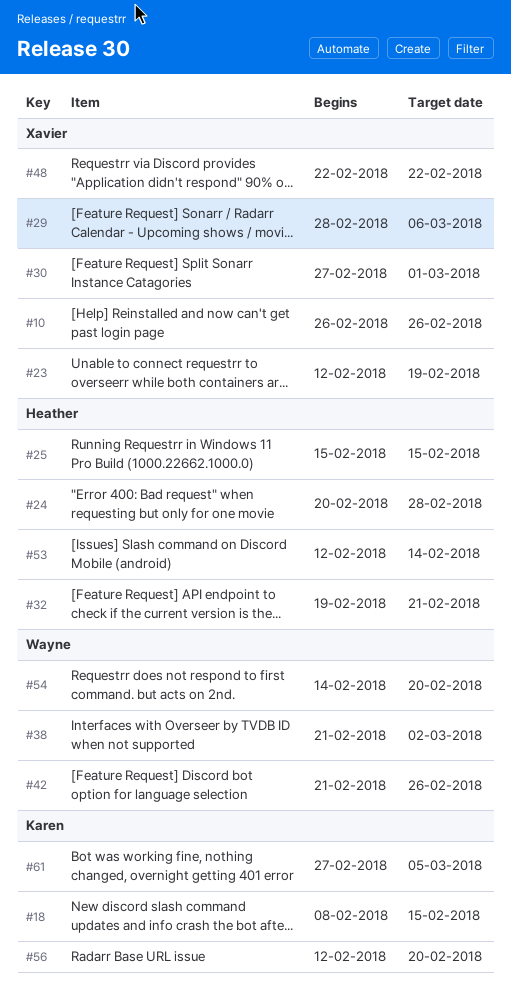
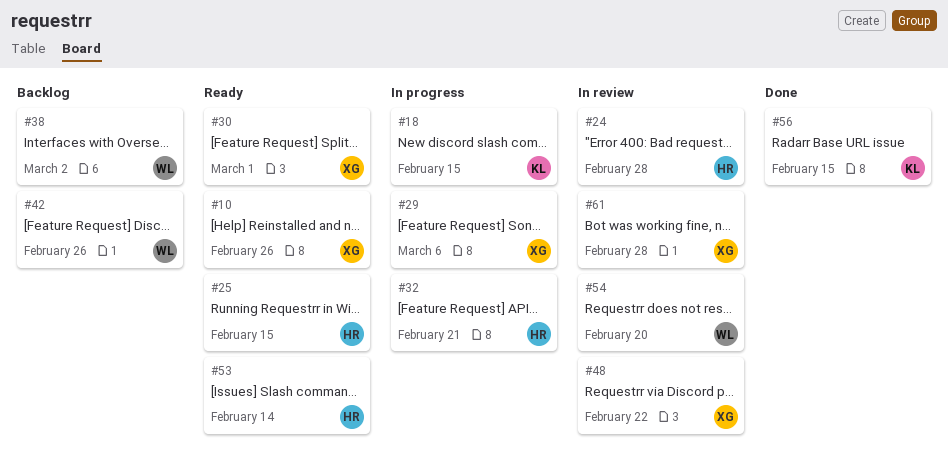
#23: present -> none
#56, due: Feb 20 -> Feb 15
#61, owner: Karen -> Xavier
#61, due: Mar 5 -> Feb 28

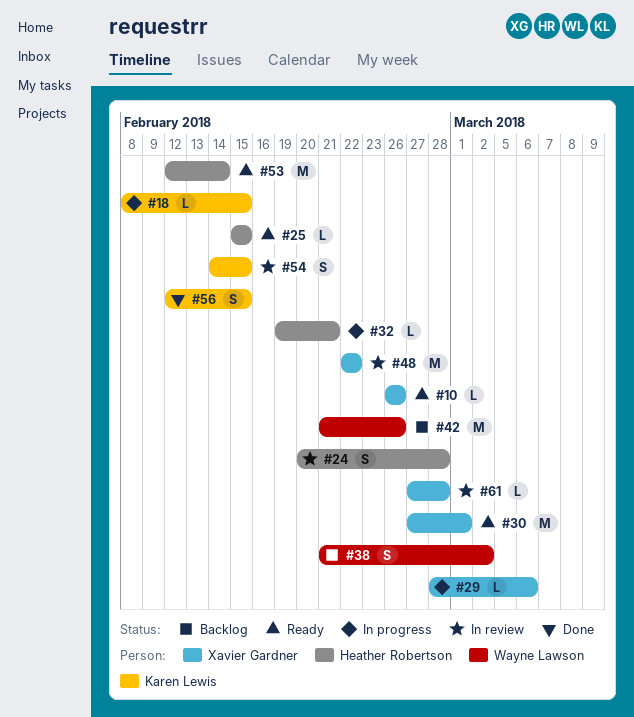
#54, owner: Wayne Lawson -> Karen Lewis
#54, due: Feb 20 -> Feb 15

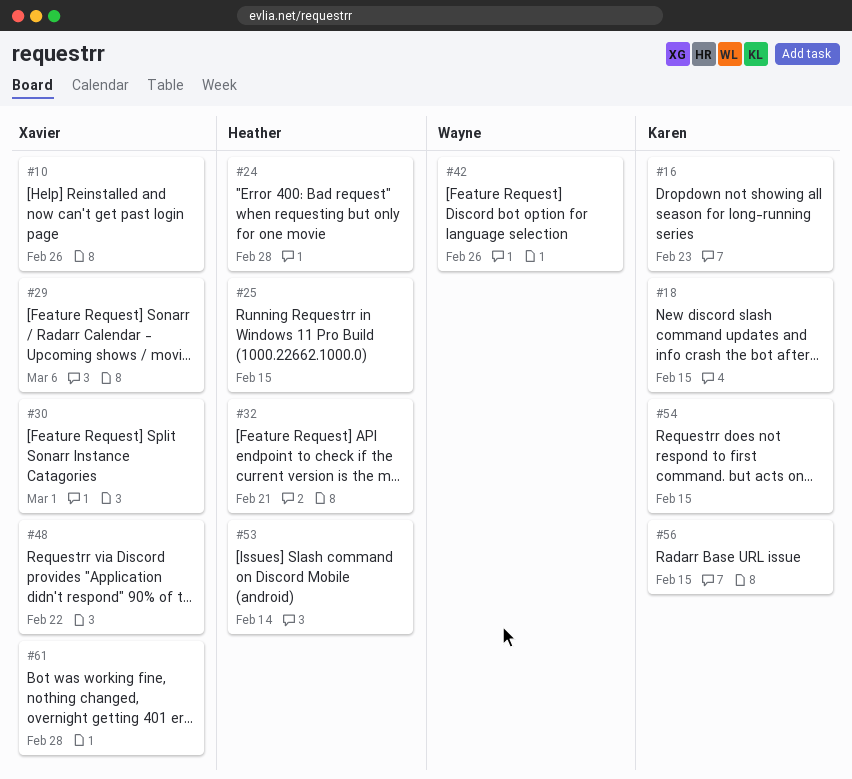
#16: none -> present
#38: present -> none

